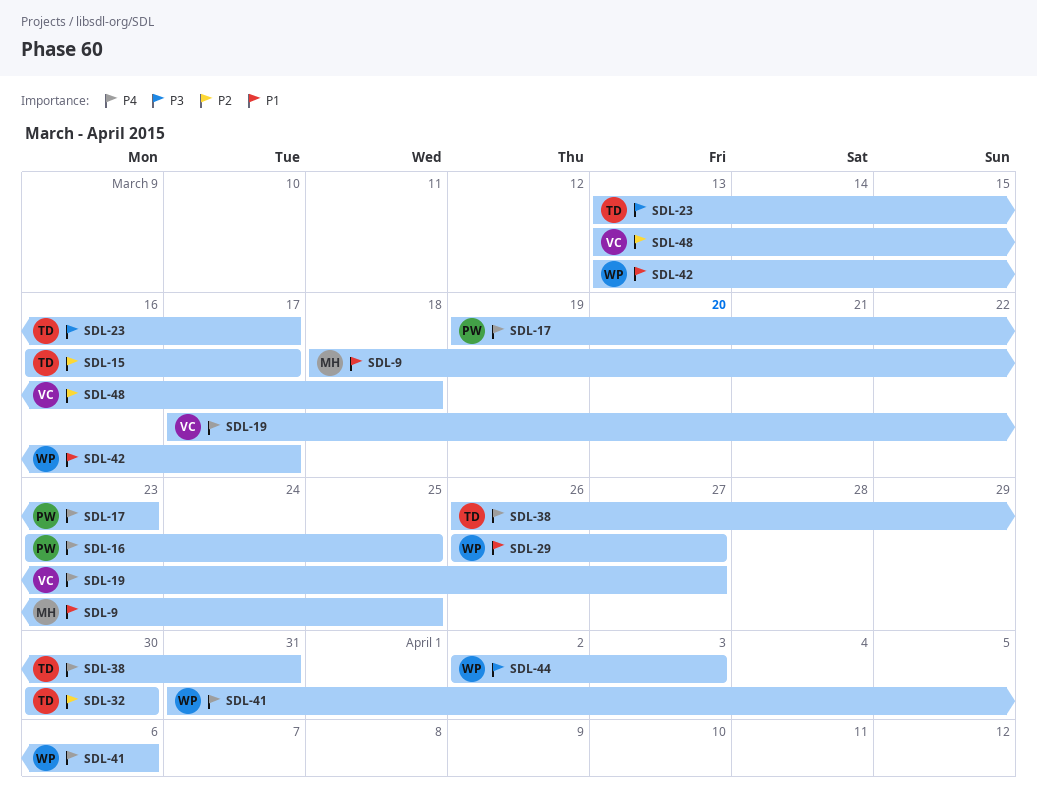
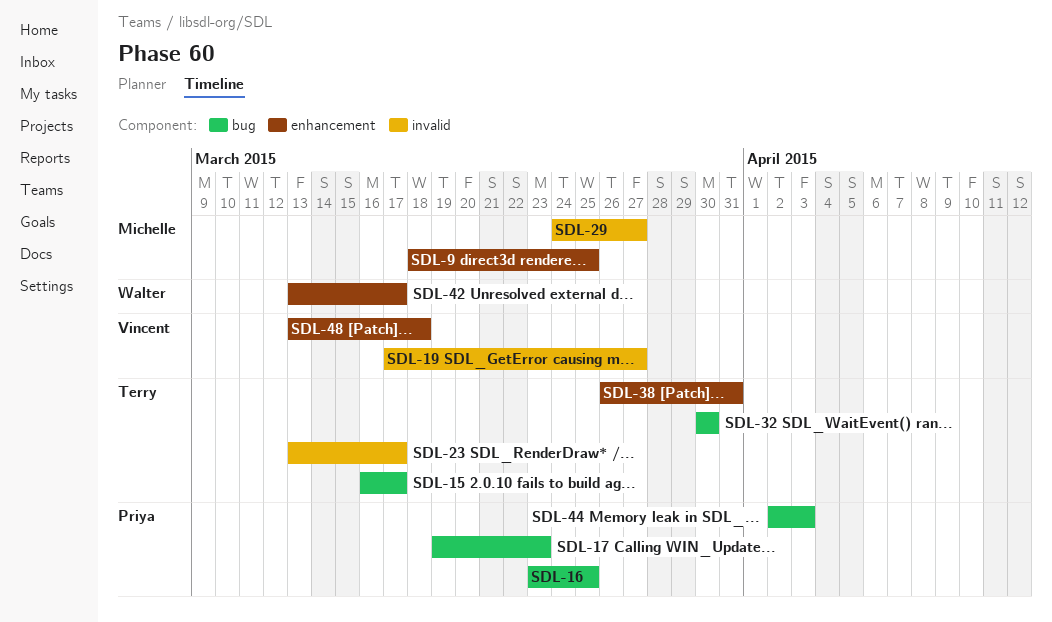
SDL-29, owner: Walter -> Michelle
SDL-29, start: Mar 26 -> Mar 24
SDL-41: present -> none
SDL-44, owner: Walter -> Priya

